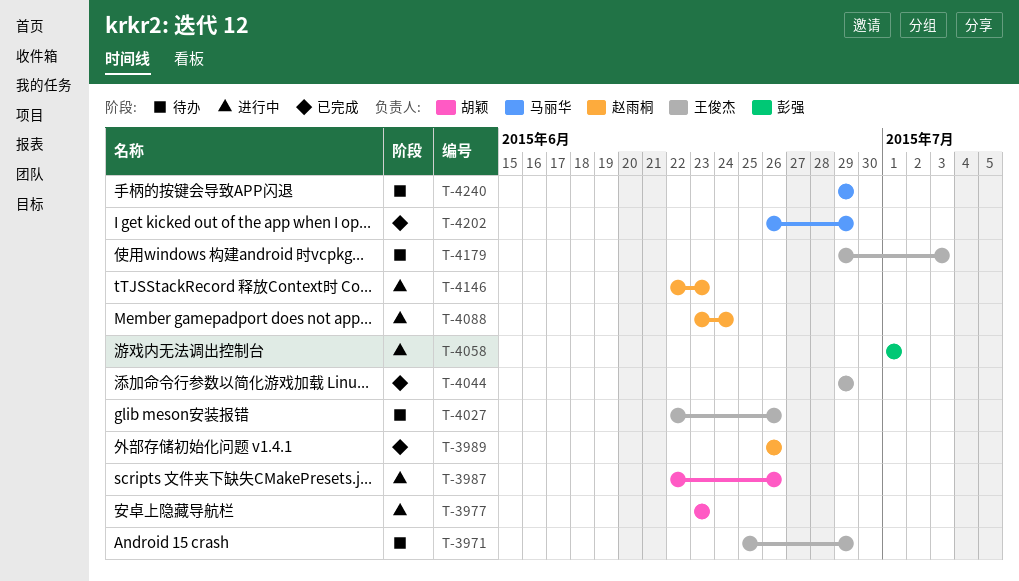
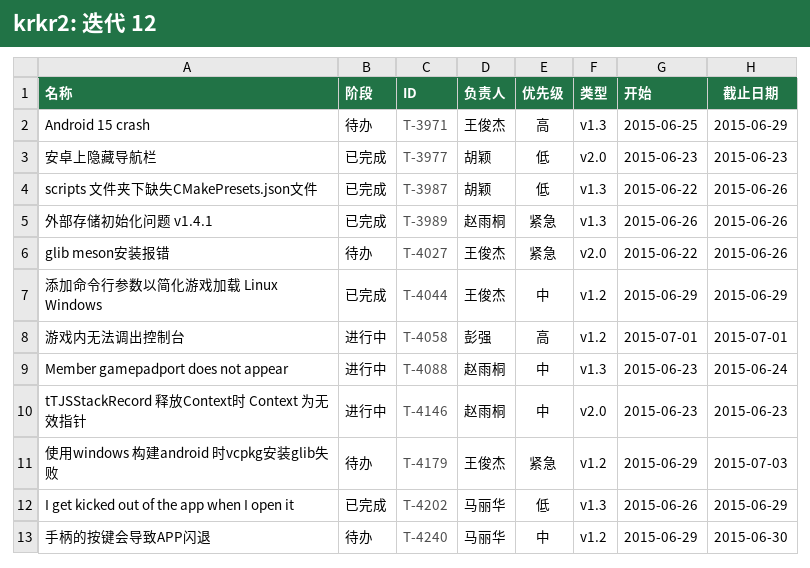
T-3977, status: 进行中 -> 已完成
T-3987, status: 进行中 -> 已完成
T-4146, start: Jun 22 -> Jun 23
T-4240, due: Jun 29 -> Jun 30

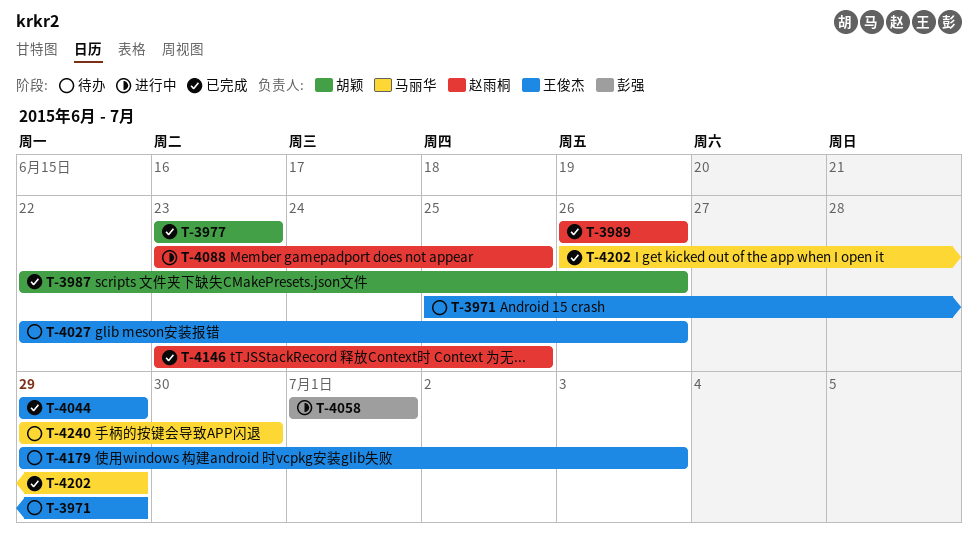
T-4088, due: Jun 24 -> Jun 25
T-4146, status: 进行中 -> 已完成
T-4146, due: Jun 23 -> Jun 25

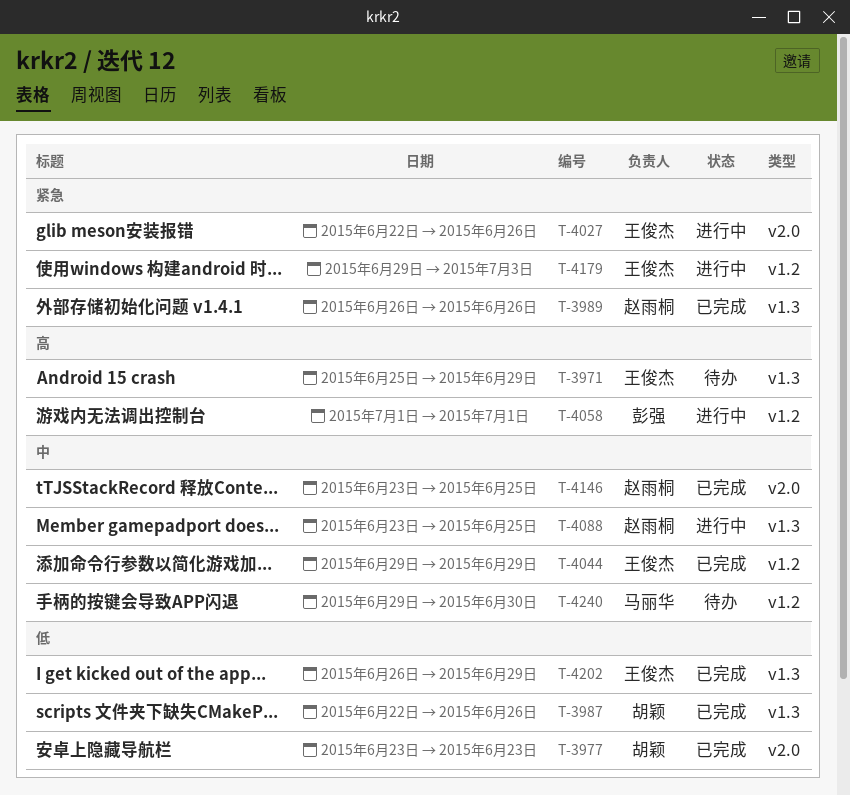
T-4027, status: 待办 -> 进行中
T-4179, status: 待办 -> 进行中
T-4202, owner: 马丽华 -> 王俊杰

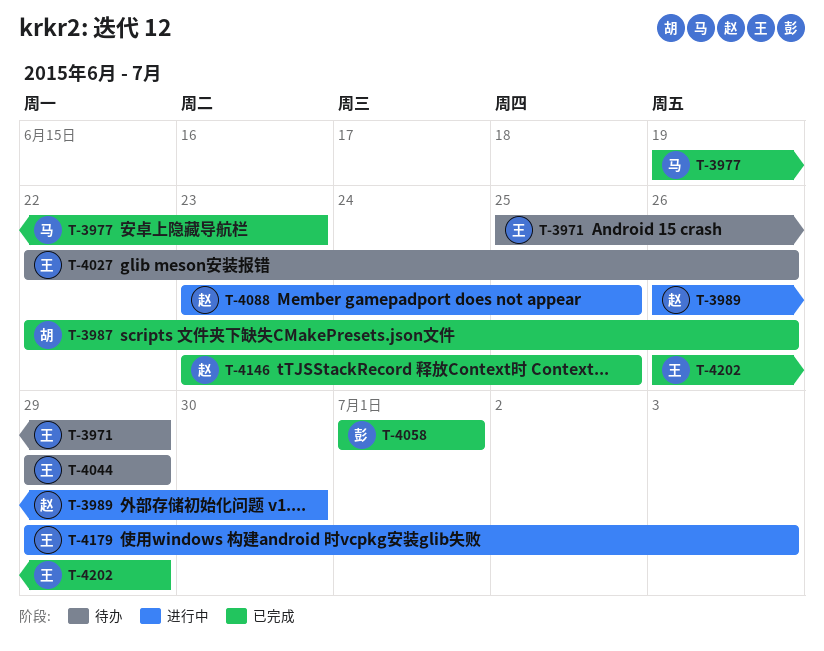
T-3977, owner: 胡颖 -> 马丽华
T-3977, start: Jun 23 -> Jun 19
T-3989, status: 已完成 -> 进行中
T-3989, due: Jun 26 -> Jun 30
T-4027, status: 进行中 -> 待办
T-4044, status: 已完成 -> 待办
T-4058, status: 进行中 -> 已完成
T-4240: present -> none

